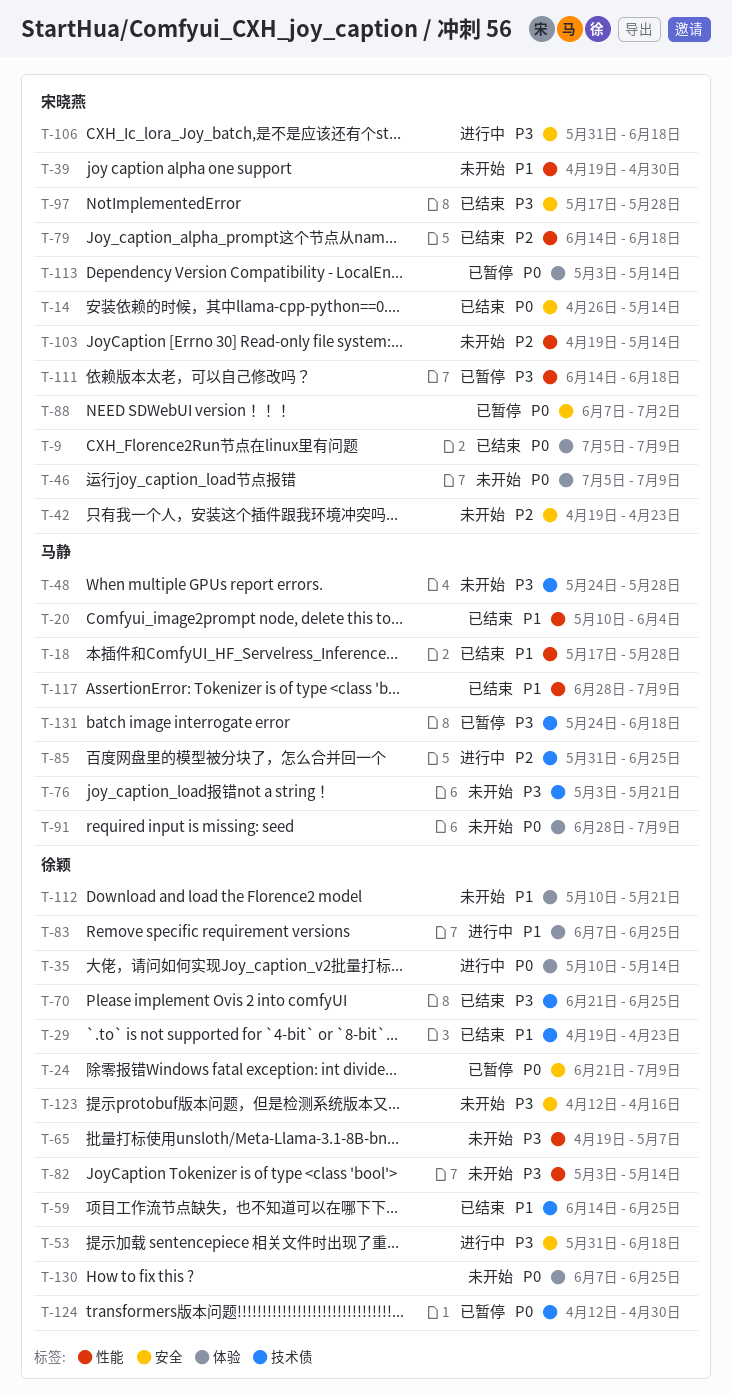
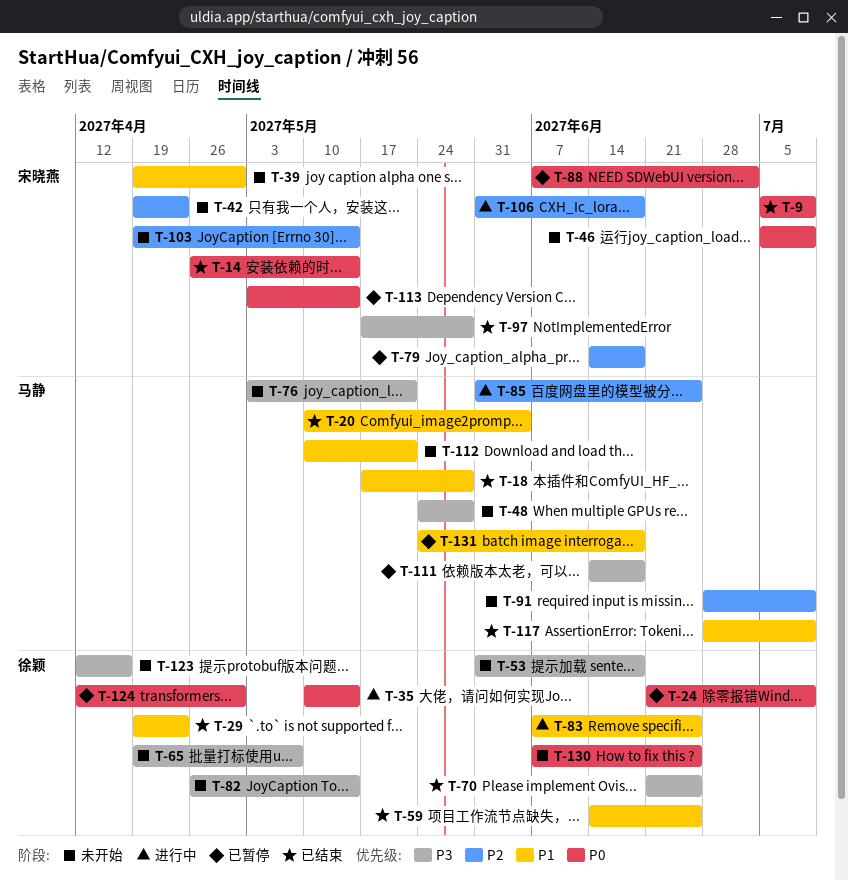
T-53, status: 进行中 -> 未开始
T-79, status: 已结束 -> 已暂停
T-82, start: May 3 -> Apr 26
T-91, priority: P0 -> P2
T-106, priority: P3 -> P2
T-111, owner: 宋晓燕 -> 马静
T-112, owner: 徐颖 -> 马静
T-131, priority: P3 -> P1

